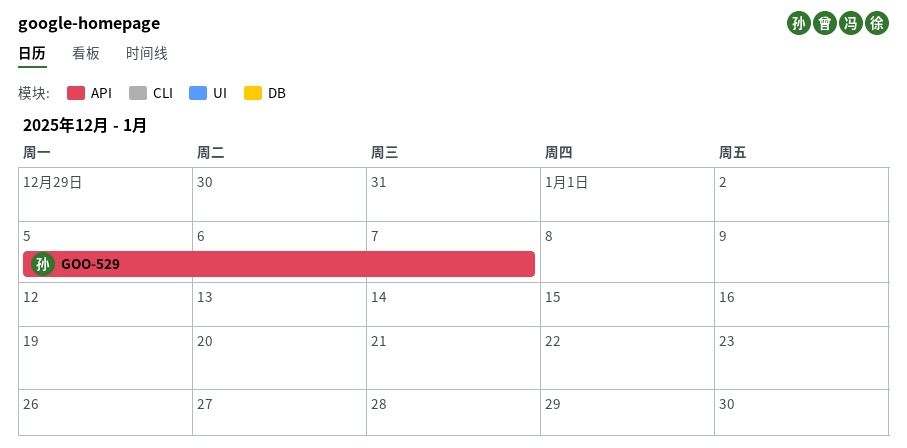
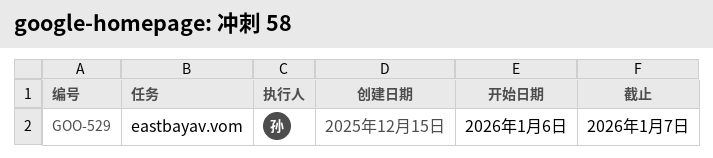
GOO-529, start: Jan 5 -> Jan 6

